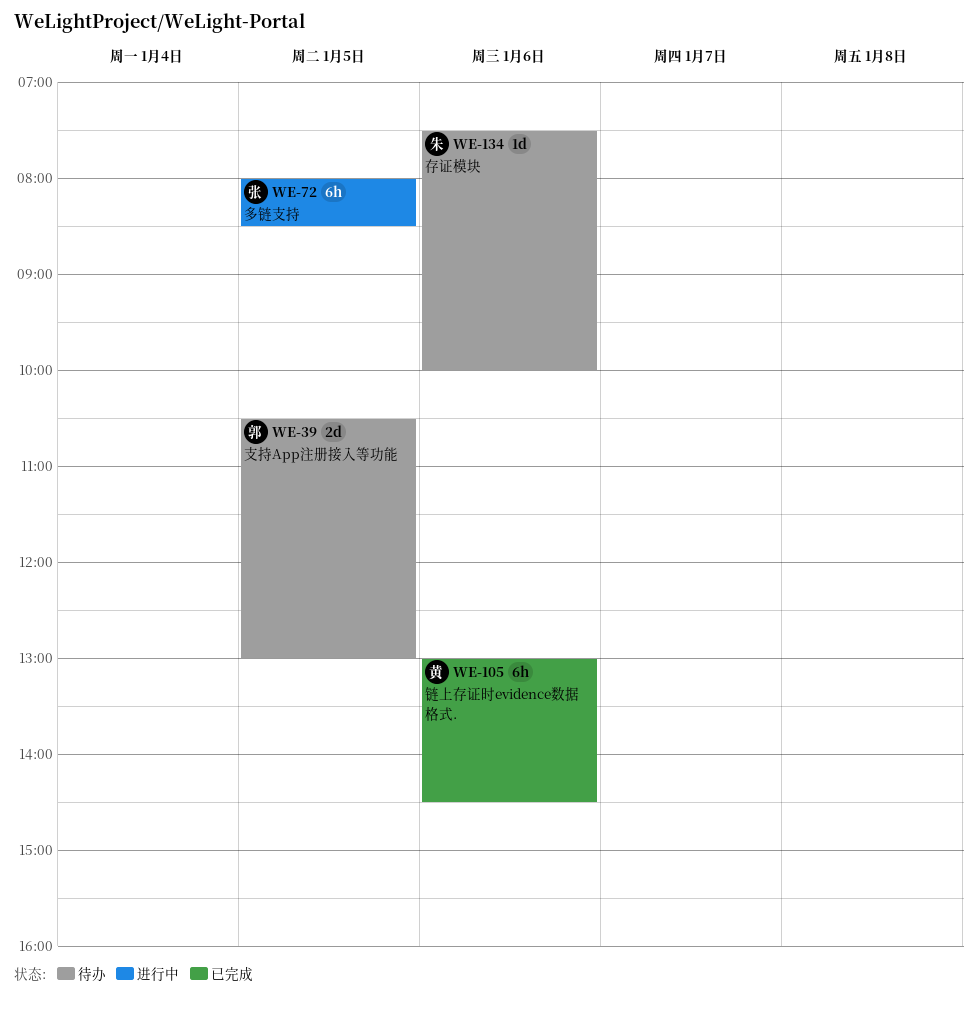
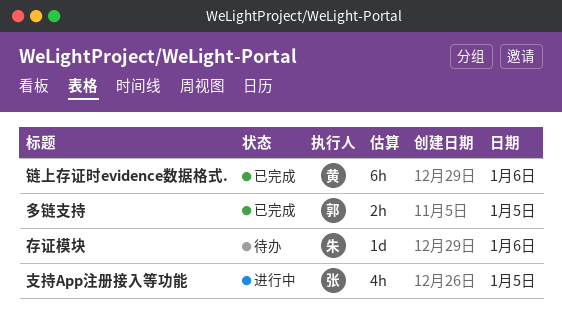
多链支持, status: 进行中 -> 已完成
多链支持, owner: 张 -> 郭
多链支持, estimate: 6h -> 2h
支持App注册接入等功能, status: 待办 -> 进行中
支持App注册接入等功能, owner: 郭 -> 张
支持App注册接入等功能, estimate: 2d -> 4h

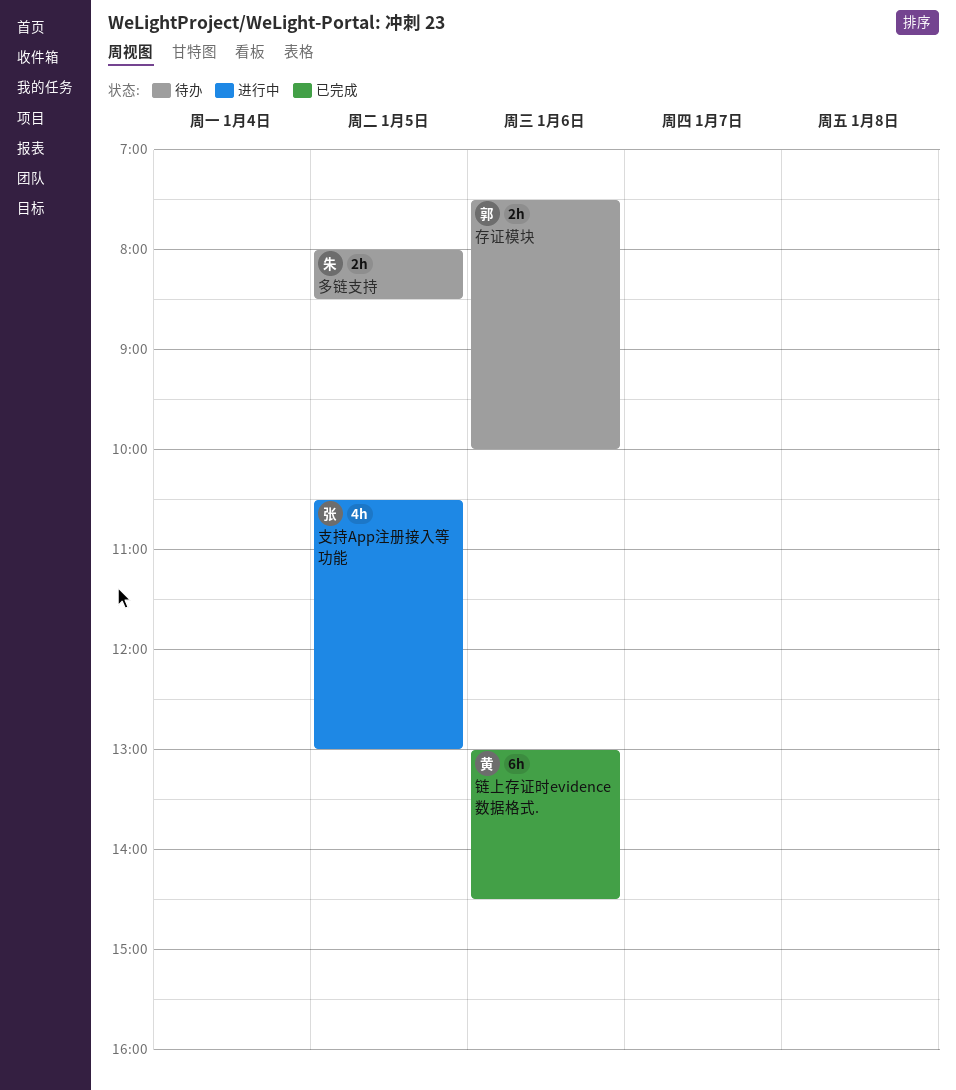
多链支持, status: 已完成 -> 待办
多链支持, owner: 郭 -> 朱
存证模块, owner: 朱 -> 郭
存证模块, estimate: 1d -> 2h

